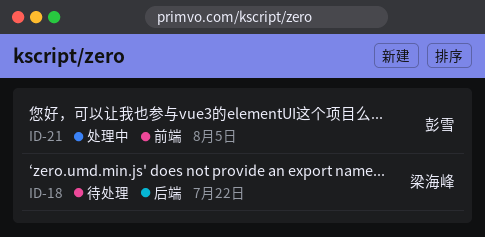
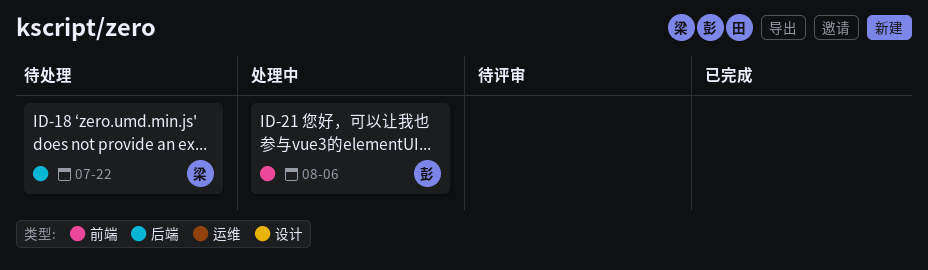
ID-21, due: Aug 5 -> Aug 6

